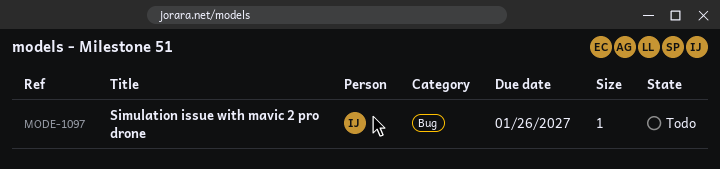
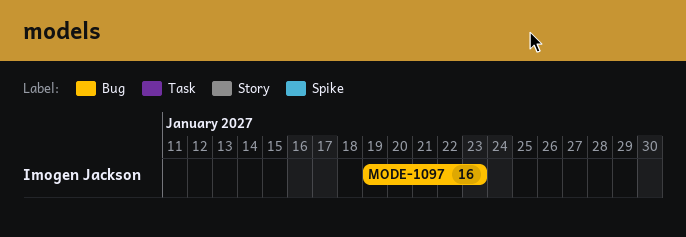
MODE-1097, estimate: 1 -> 16
MODE-1097, due: Jan 26 -> Jan 23

